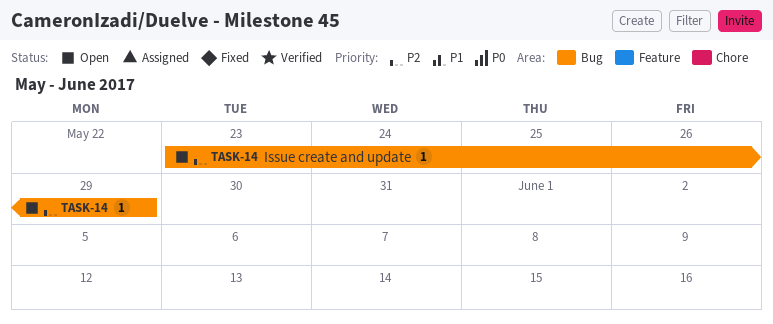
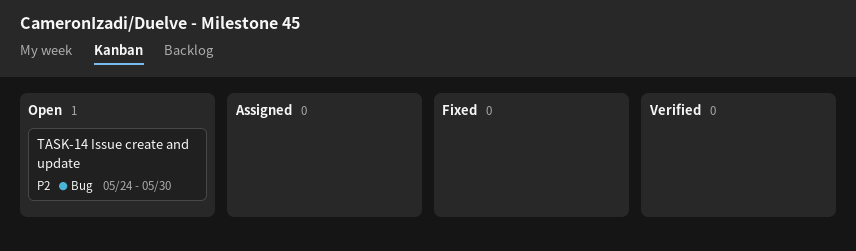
TASK-14, start: May 23 -> May 24
TASK-14, due: May 29 -> May 30

